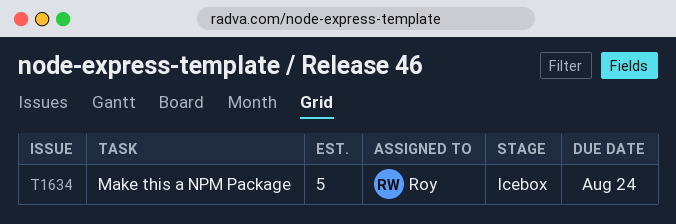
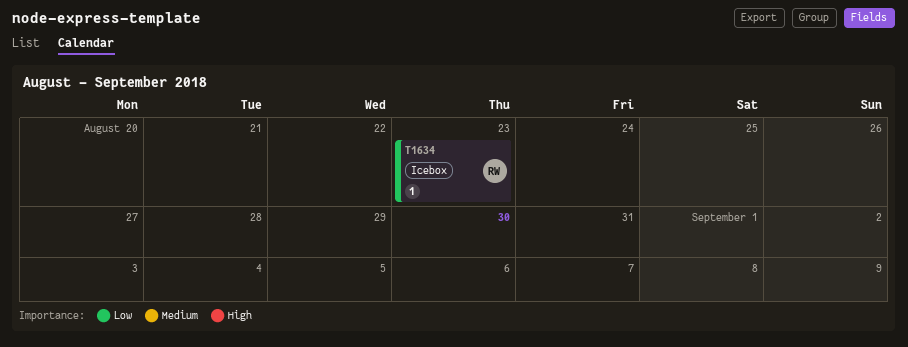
T1634, estimate: 5 -> 1
T1634, due: Aug 24 -> Aug 23

